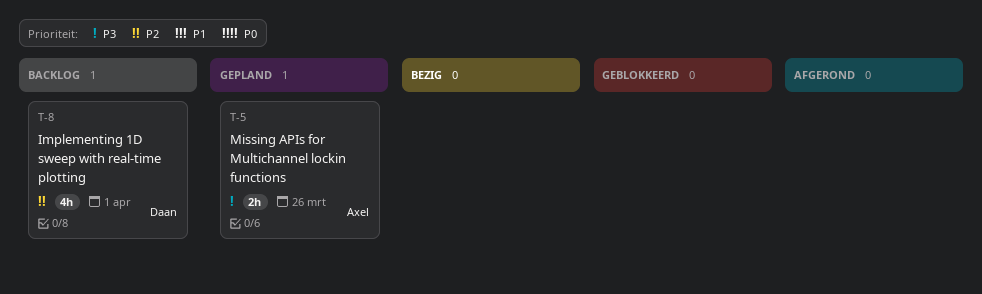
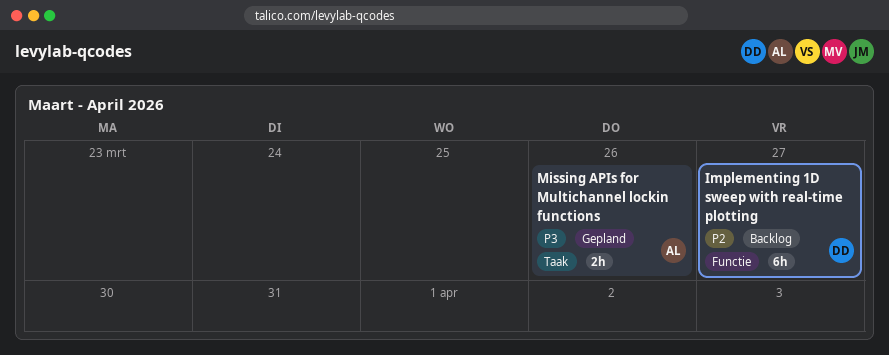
Implementing 1D sweep with real-time plotting, estimate: 4h -> 6h
Implementing 1D sweep with real-time plotting, due: Apr 1 -> Mar 27

